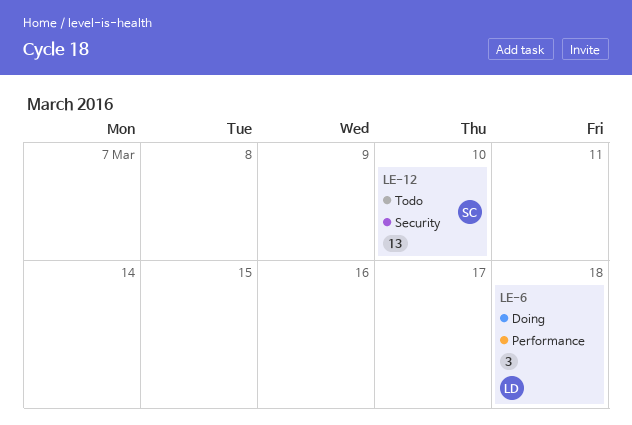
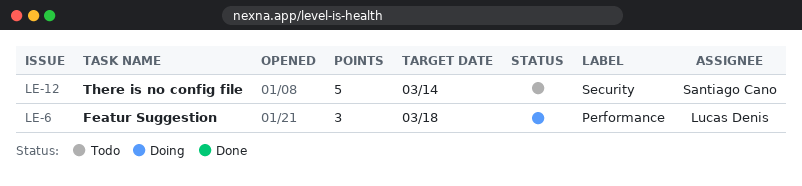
LE-12, estimate: 13 -> 5
LE-12, due: Mar 10 -> Mar 14

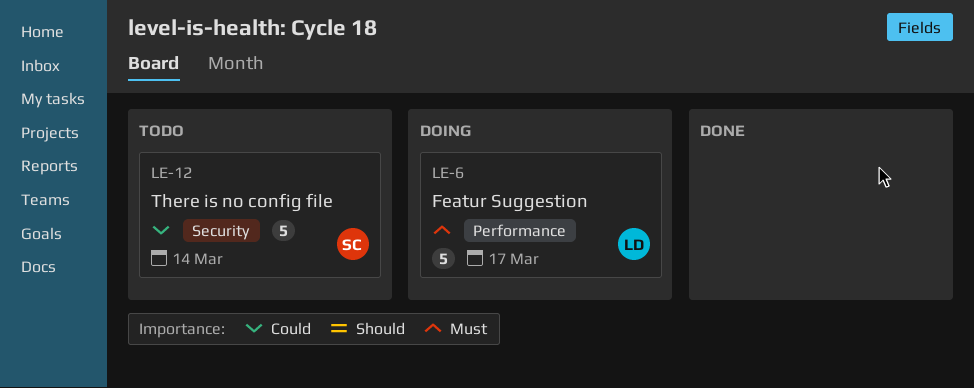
LE-6, estimate: 3 -> 5
LE-6, due: Mar 18 -> Mar 17

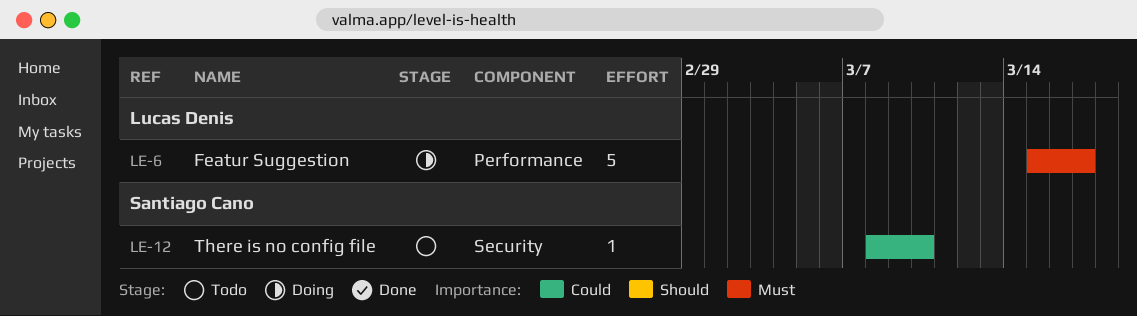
LE-12, estimate: 5 -> 1
LE-12, due: Mar 14 -> Mar 10

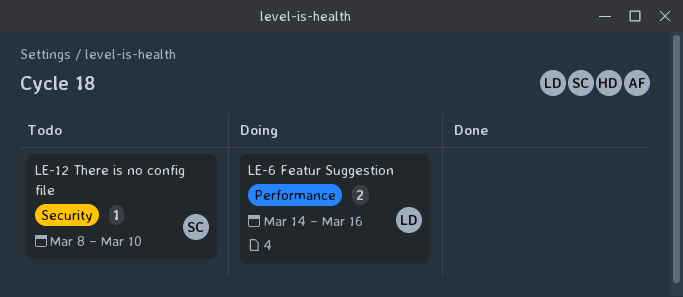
LE-6, estimate: 5 -> 2
LE-6, start: Mar 15 -> Mar 14
LE-6, due: Mar 17 -> Mar 16

